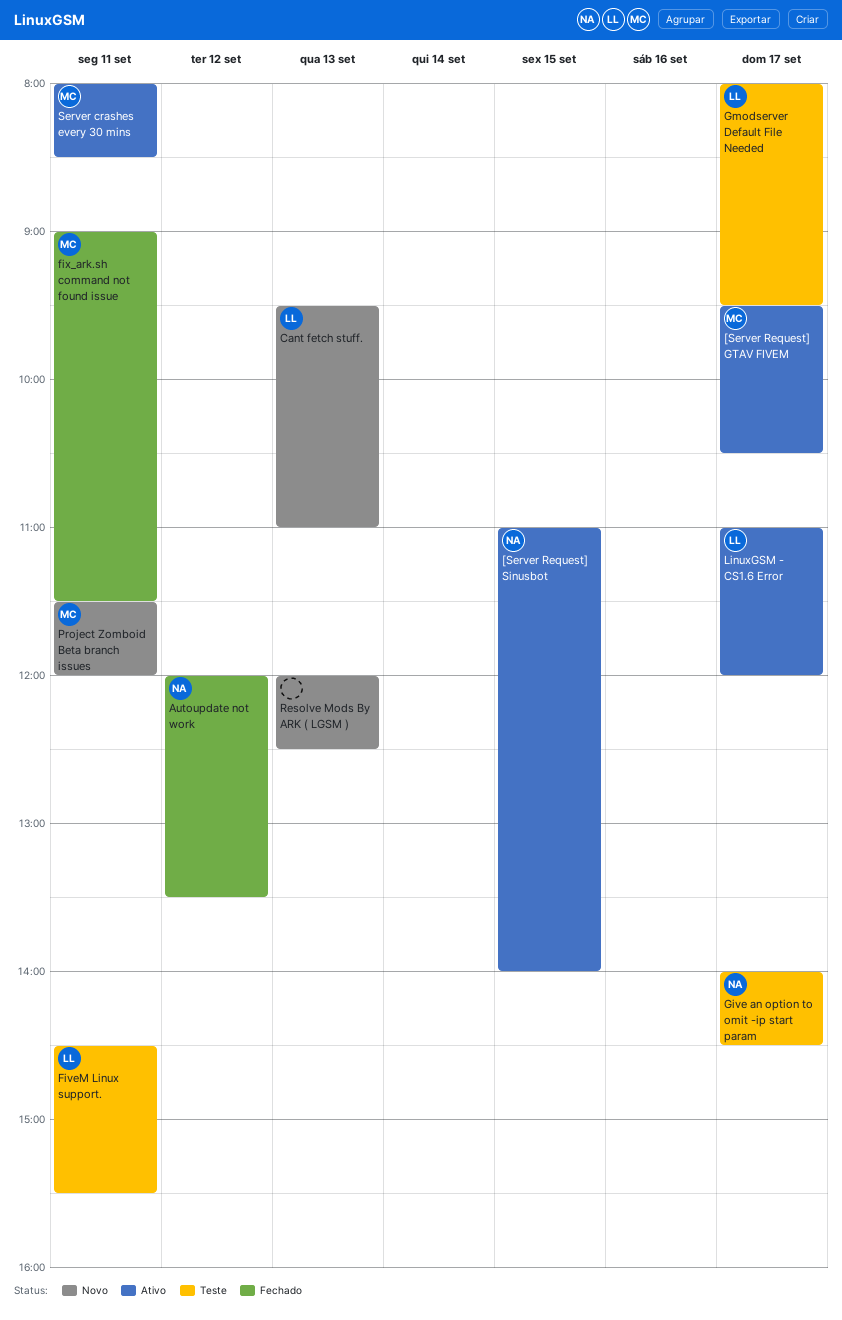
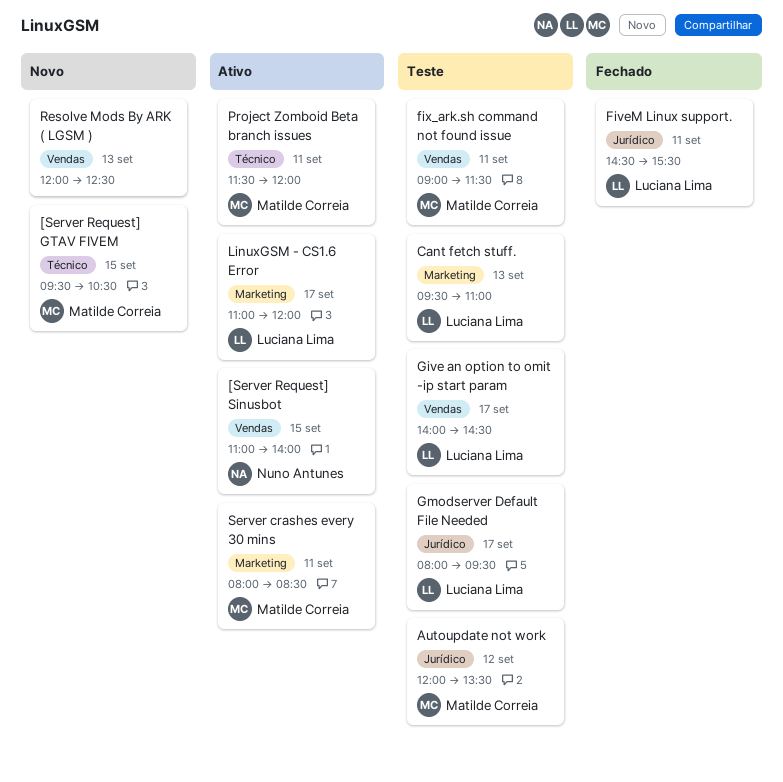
[Server Request] GTAV FIVEM, status: Ativo -> Novo
[Server Request] GTAV FIVEM, day: Sep 17 -> Sep 15
Autoupdate not work, status: Fechado -> Teste
Autoupdate not work, owner: Nuno Antunes -> Matilde Correia
Cant fetch stuff., status: Novo -> Teste
FiveM Linux support., status: Teste -> Fechado
fix_ark.sh command not found issue, status: Fechado -> Teste
Give an option to omit -ip start param, owner: Nuno Antunes -> Luciana Lima
Project Zomboid Beta branch issues, status: Novo -> Ativo

